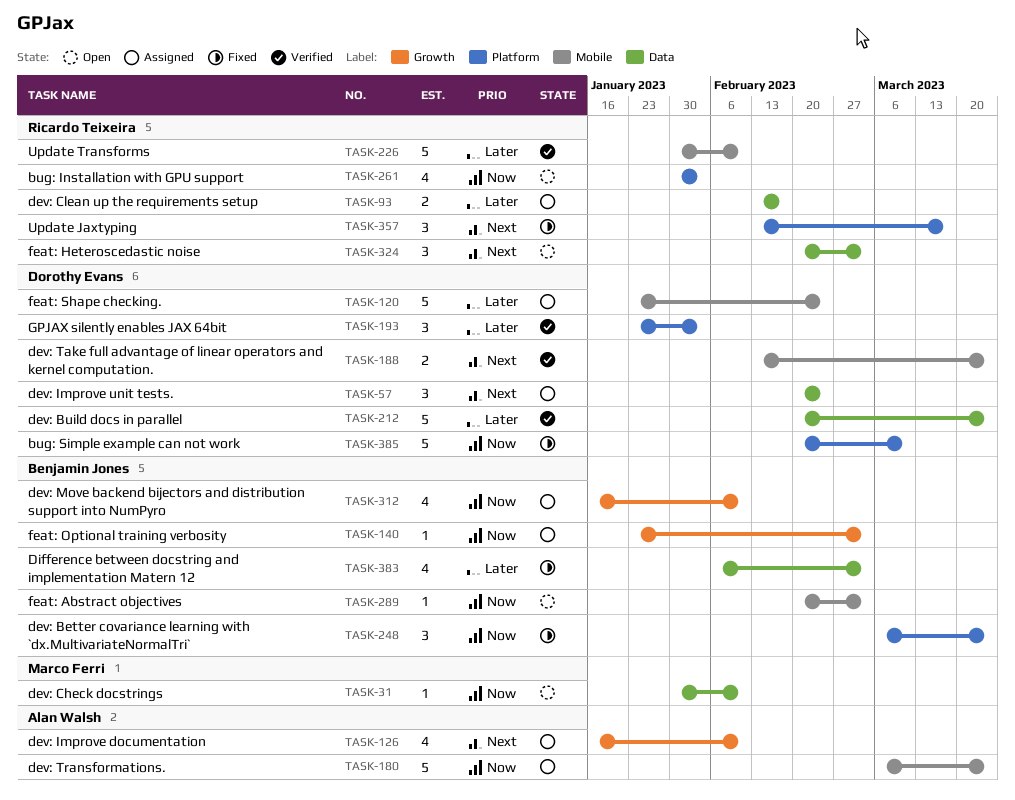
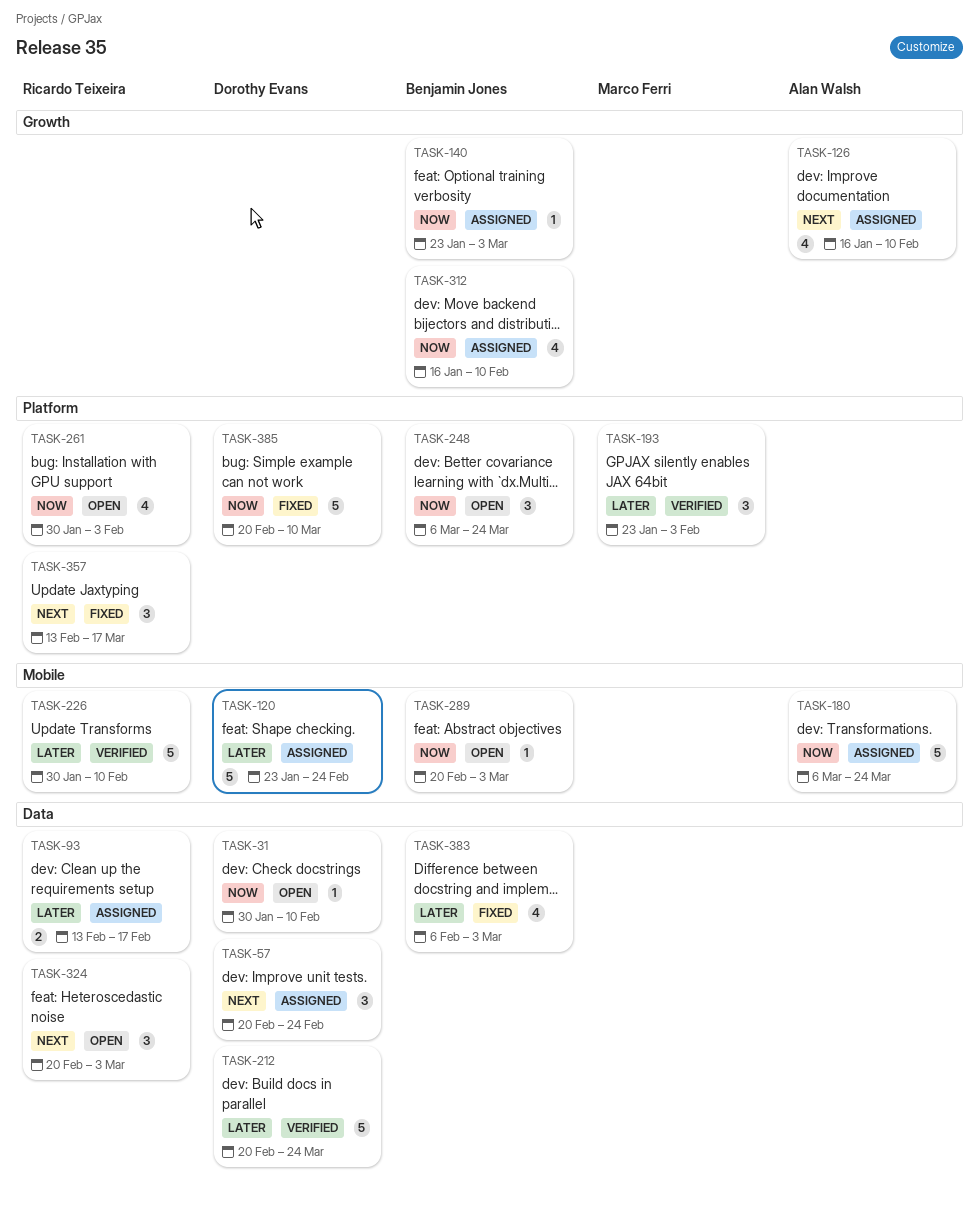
TASK-31, owner: Marco Ferri -> Dorothy Evans
TASK-188: present -> none
TASK-193, owner: Dorothy Evans -> Marco Ferri
TASK-248, status: Fixed -> Open

